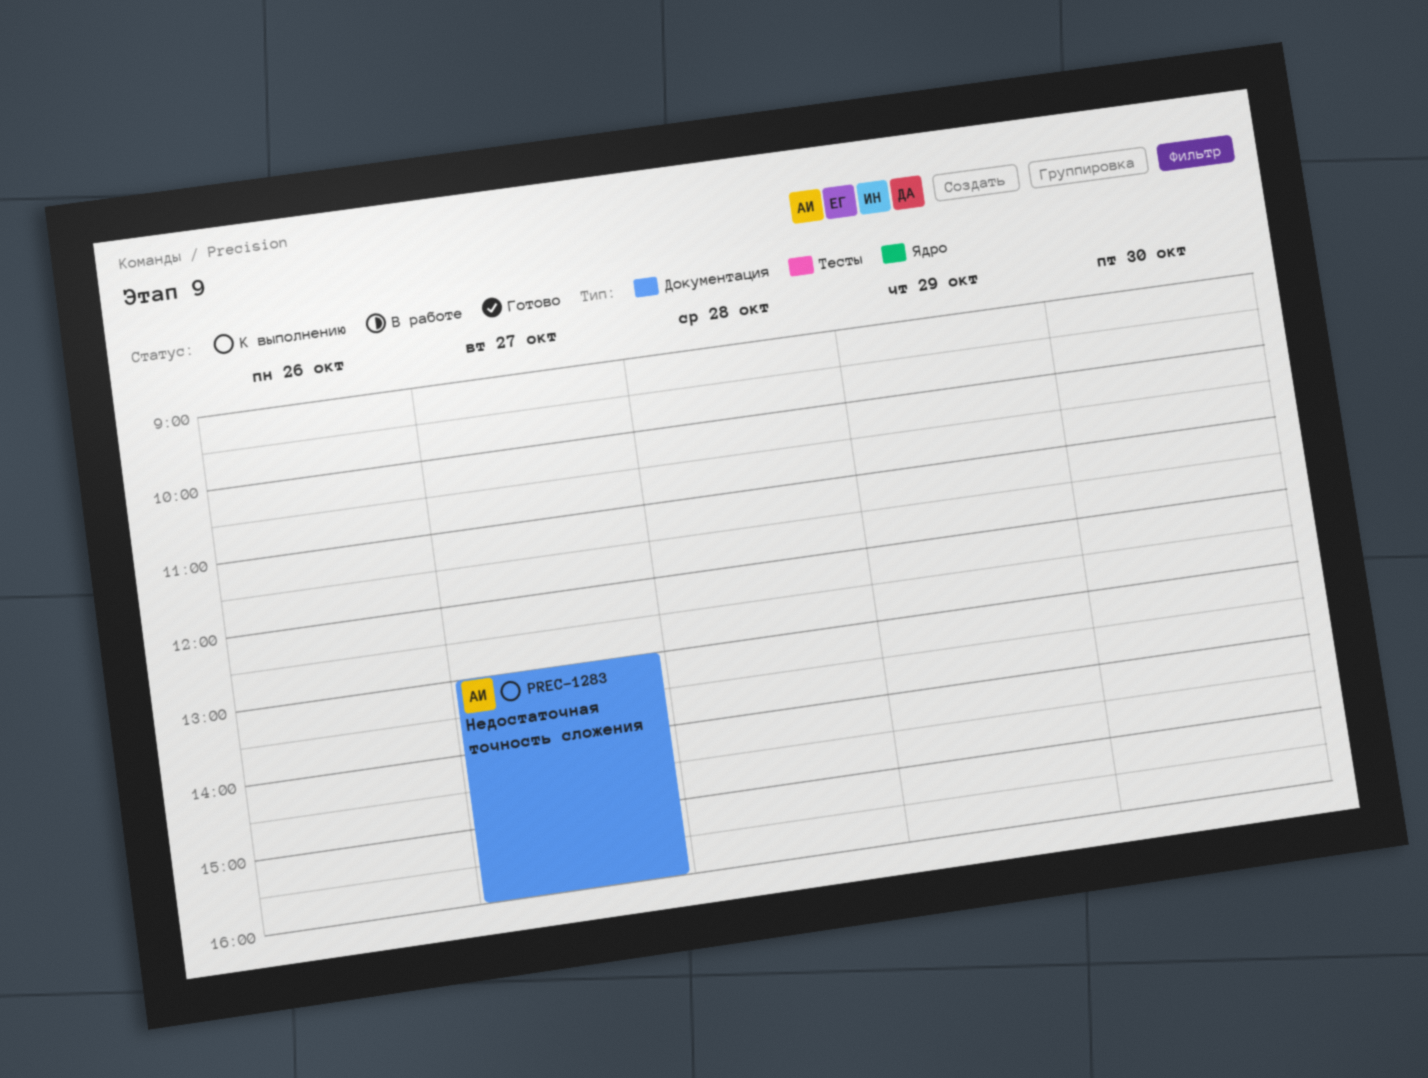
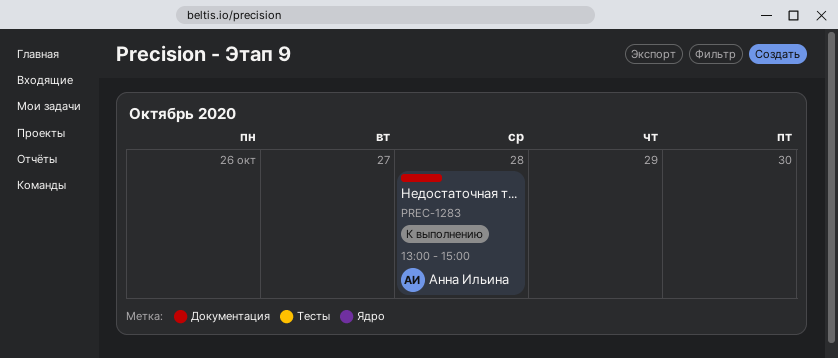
PREC-1283, day: Oct 27 -> Oct 28
PREC-1283, ends: 16:00 -> 15:00

